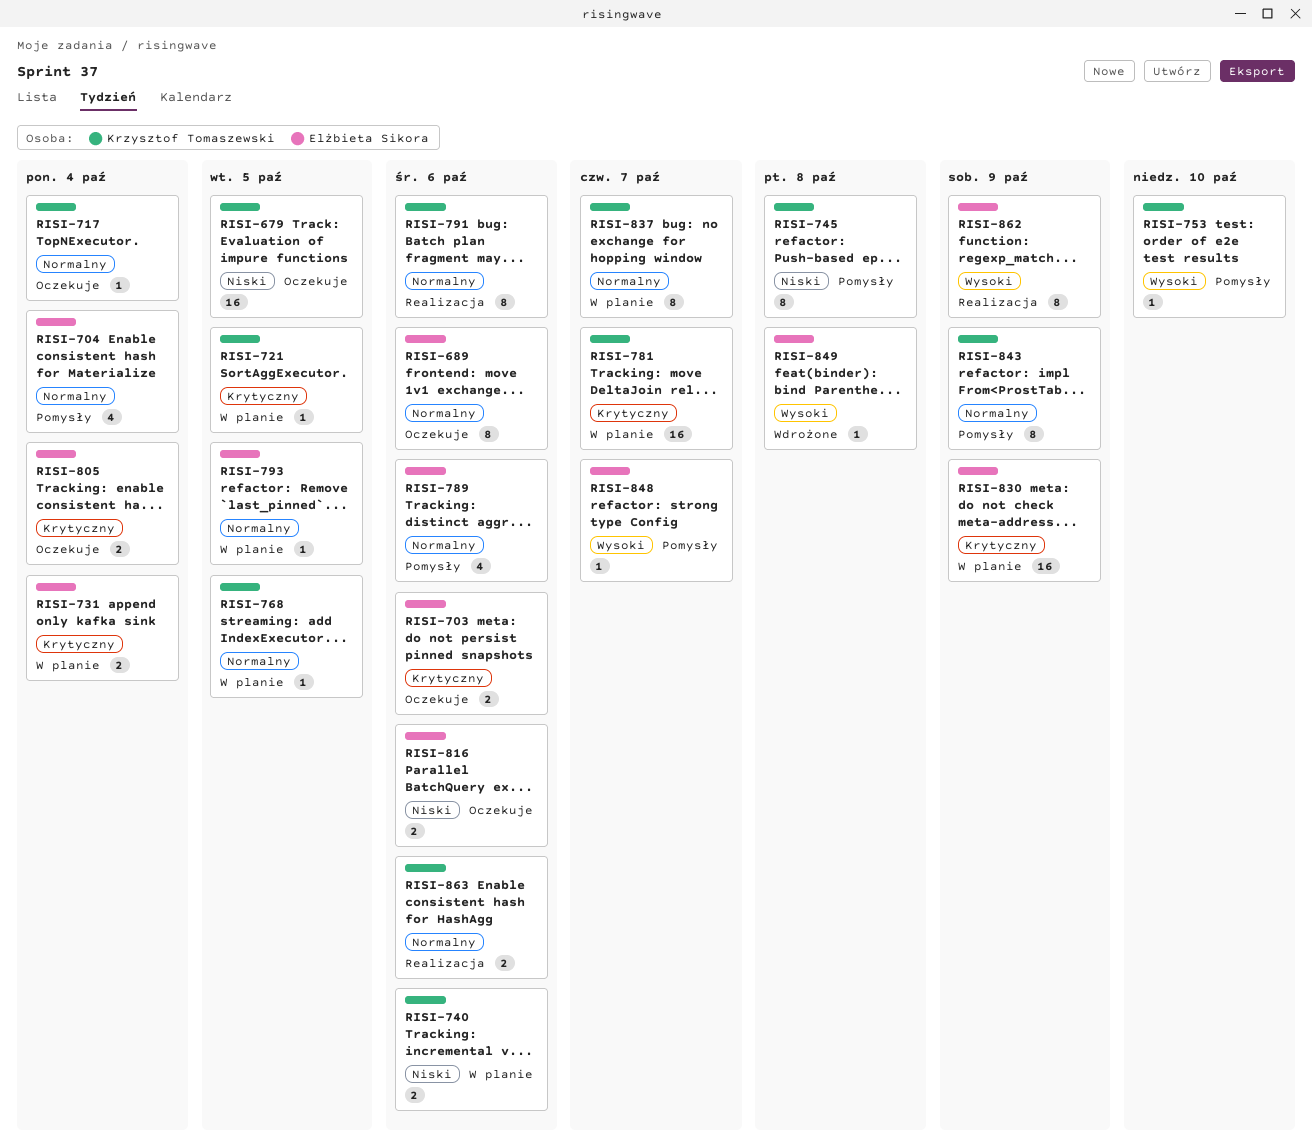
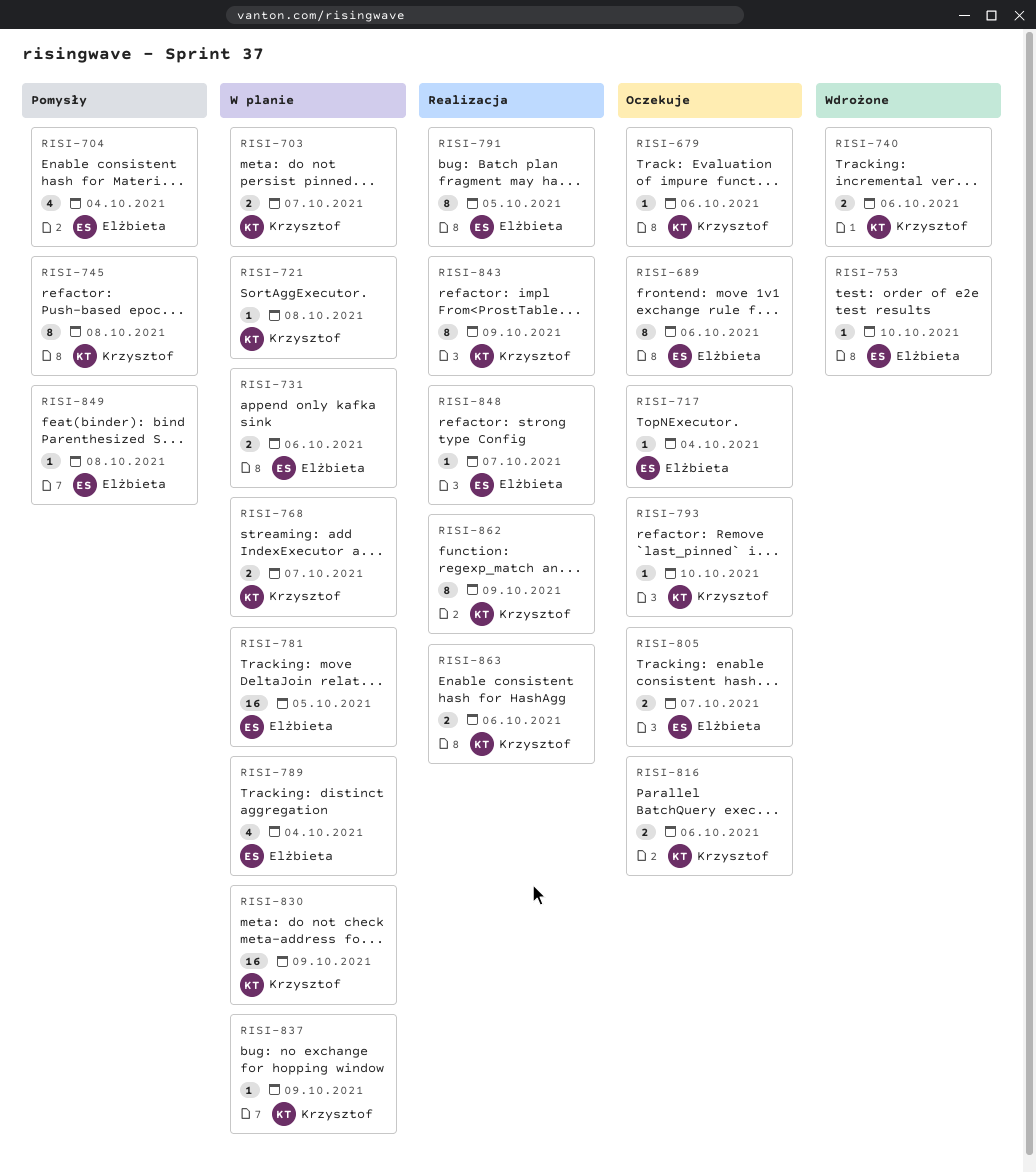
RISI-679, estimate: 16 -> 1
RISI-679, due: Oct 5 -> Oct 6
RISI-703, status: Oczekuje -> W planie
RISI-703, owner: Elżbieta Sikora -> Krzysztof Tomaszewski
RISI-703, due: Oct 6 -> Oct 7
RISI-717, owner: Krzysztof Tomaszewski -> Elżbieta Sikora
RISI-721, due: Oct 5 -> Oct 8
RISI-731, due: Oct 4 -> Oct 6
RISI-740, status: W planie -> Wdrożone
RISI-753, status: Pomysły -> Wdrożone
RISI-753, owner: Krzysztof Tomaszewski -> Elżbieta Sikora
RISI-768, estimate: 1 -> 2
RISI-768, due: Oct 5 -> Oct 7
RISI-781, owner: Krzysztof Tomaszewski -> Elżbieta Sikora
RISI-781, due: Oct 7 -> Oct 5
RISI-789, status: Pomysły -> W planie
RISI-789, due: Oct 6 -> Oct 4
RISI-791, owner: Krzysztof Tomaszewski -> Elżbieta Sikora
RISI-791, due: Oct 6 -> Oct 5
RISI-793, status: W planie -> Oczekuje
RISI-793, owner: Elżbieta Sikora -> Krzysztof Tomaszewski
RISI-793, due: Oct 5 -> Oct 10
RISI-805, due: Oct 4 -> Oct 7
RISI-816, owner: Elżbieta Sikora -> Krzysztof Tomaszewski
RISI-830, owner: Elżbieta Sikora -> Krzysztof Tomaszewski
RISI-837, estimate: 8 -> 1
RISI-837, due: Oct 7 -> Oct 9
RISI-843, status: Pomysły -> Realizacja
RISI-848, status: Pomysły -> Realizacja
RISI-849, status: Wdrożone -> Pomysły
RISI-862, owner: Elżbieta Sikora -> Krzysztof Tomaszewski

